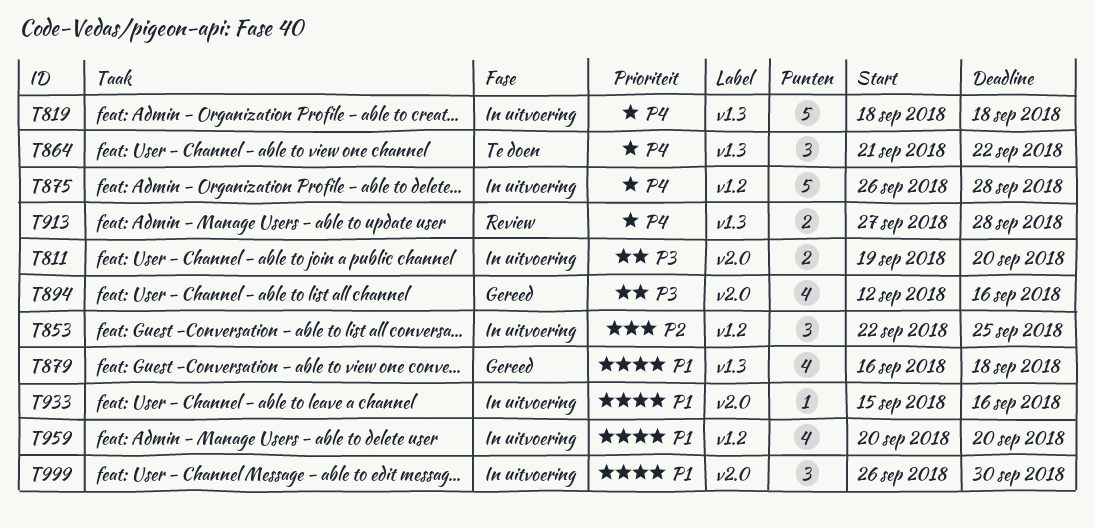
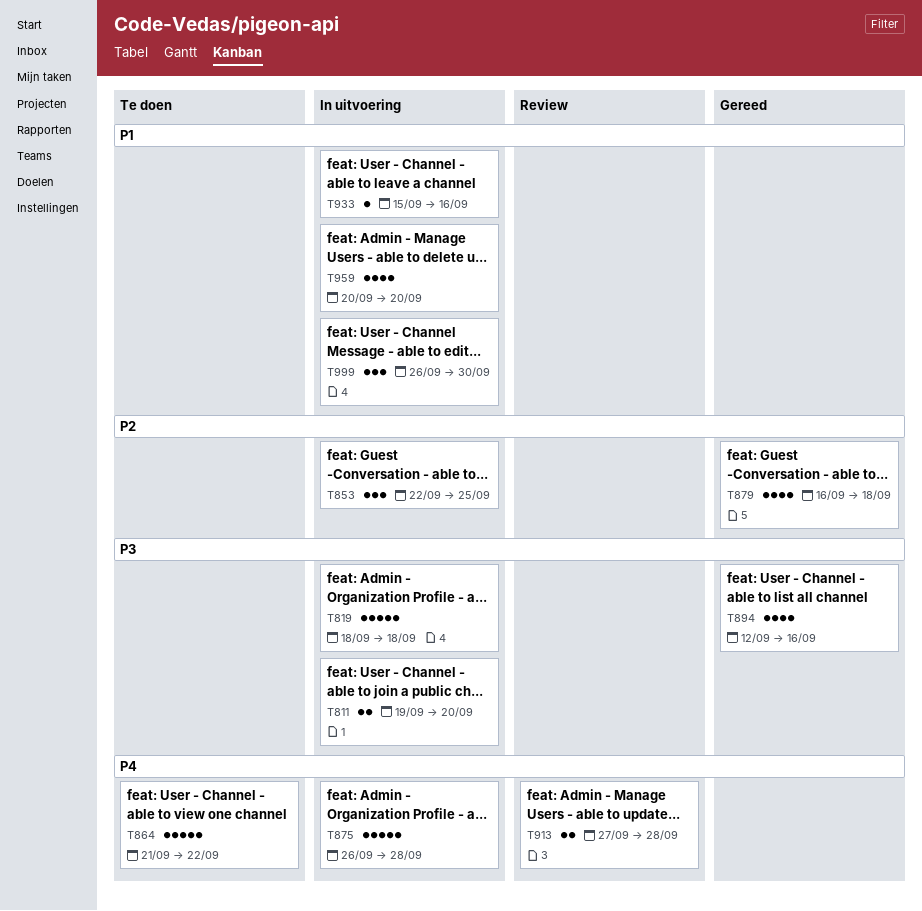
T819, priority: P4 -> P3
T864, estimate: 3 -> 5
T879, priority: P1 -> P2

